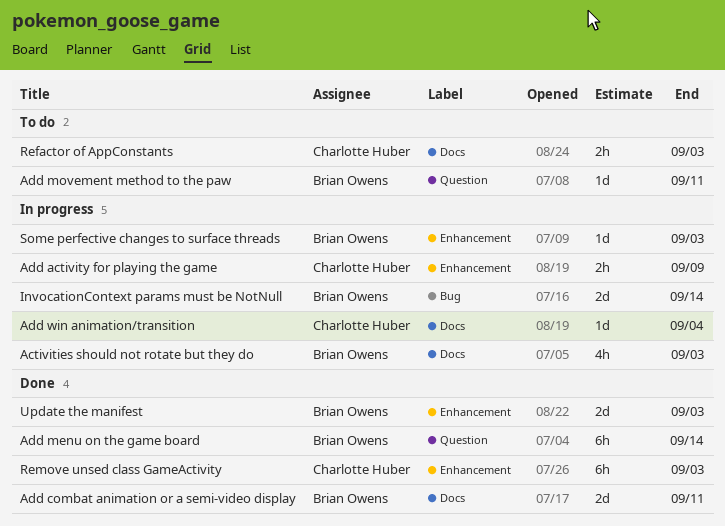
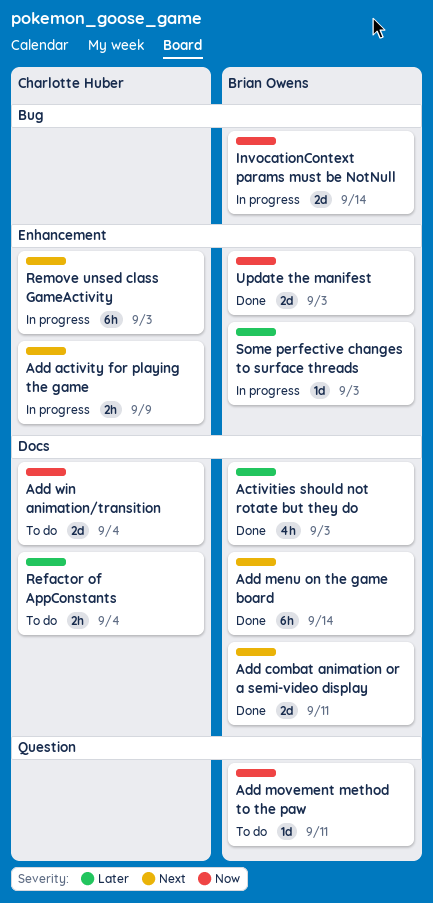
Activities should not rotate but they do, status: In progress -> Done
Add menu on the game board, label: Question -> Docs
Add win animation/transition, status: In progress -> To do
Add win animation/transition, estimate: 1d -> 2d
Refactor of AppConstants, due: Sep 3 -> Sep 4
Remove unsed class GameActivity, status: Done -> In progress

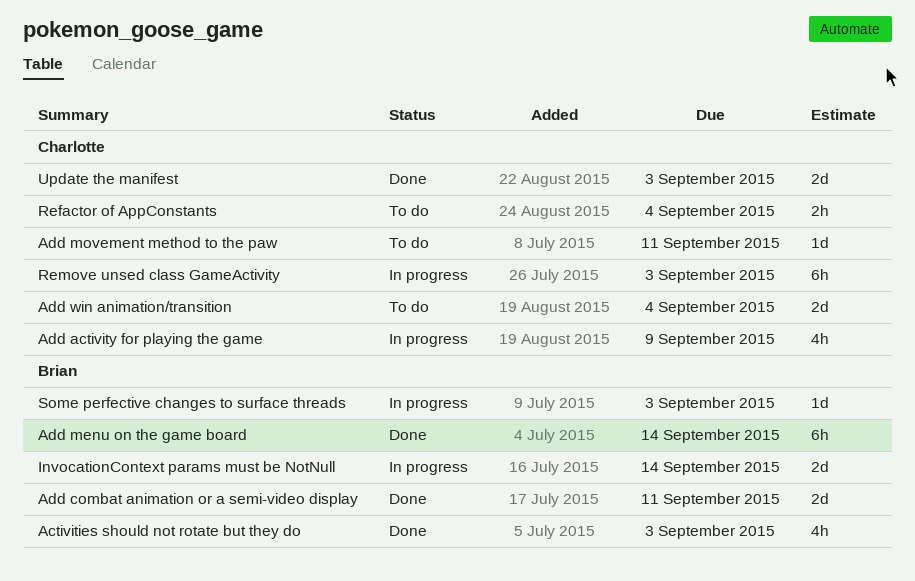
Add activity for playing the game, estimate: 2h -> 4h
Add movement method to the paw, owner: Brian Owens -> Charlotte Huber
Update the manifest, owner: Brian Owens -> Charlotte Huber

